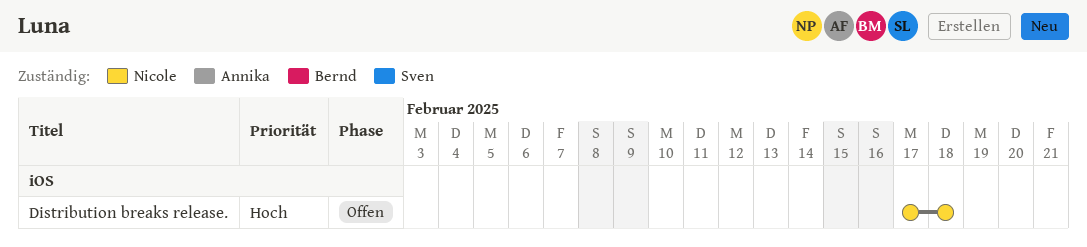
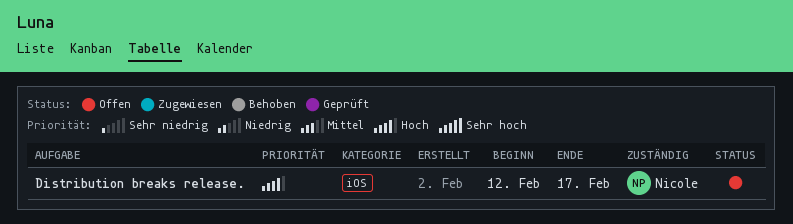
Distribution breaks release., start: Feb 17 -> Feb 12
Distribution breaks release., due: Feb 18 -> Feb 17

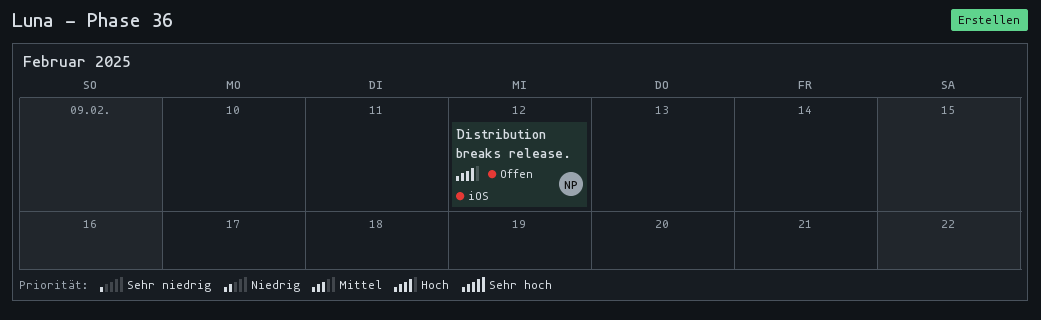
Distribution breaks release., due: Feb 17 -> Feb 12

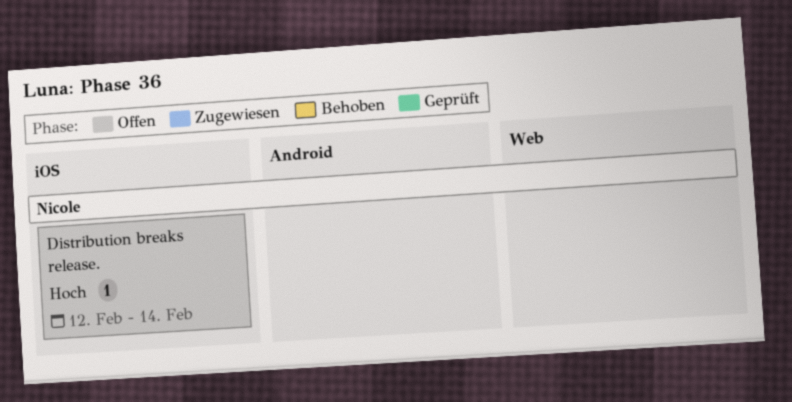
Distribution breaks release., due: Feb 12 -> Feb 14

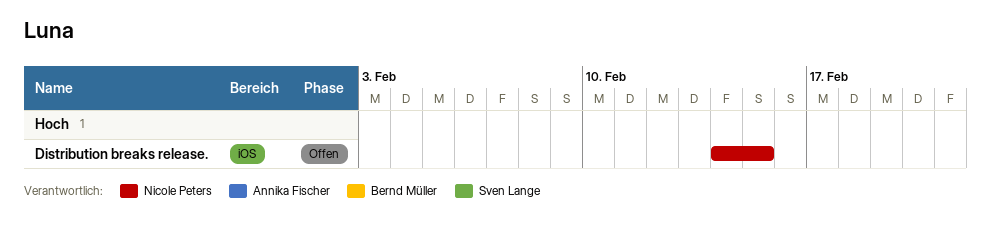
Distribution breaks release., start: Feb 12 -> Feb 14
Distribution breaks release., due: Feb 14 -> Feb 15

